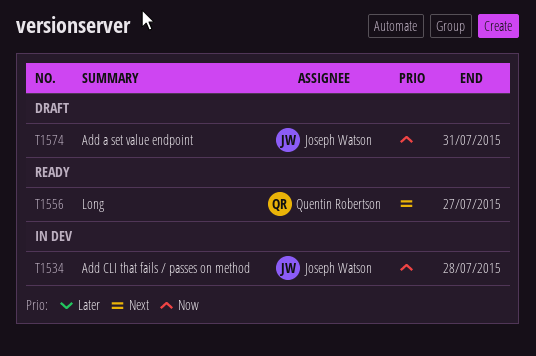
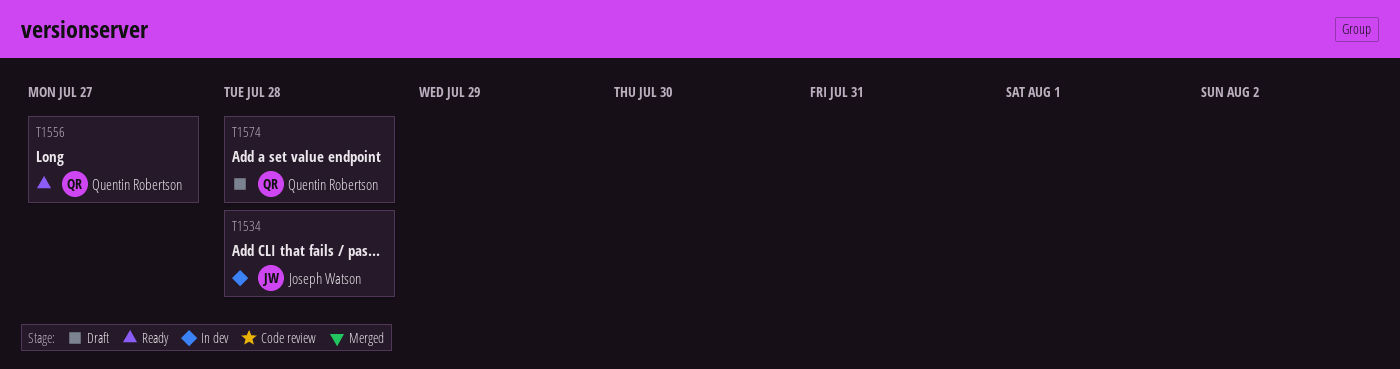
T1574, owner: Joseph Watson -> Quentin Robertson
T1574, due: Jul 31 -> Jul 28

